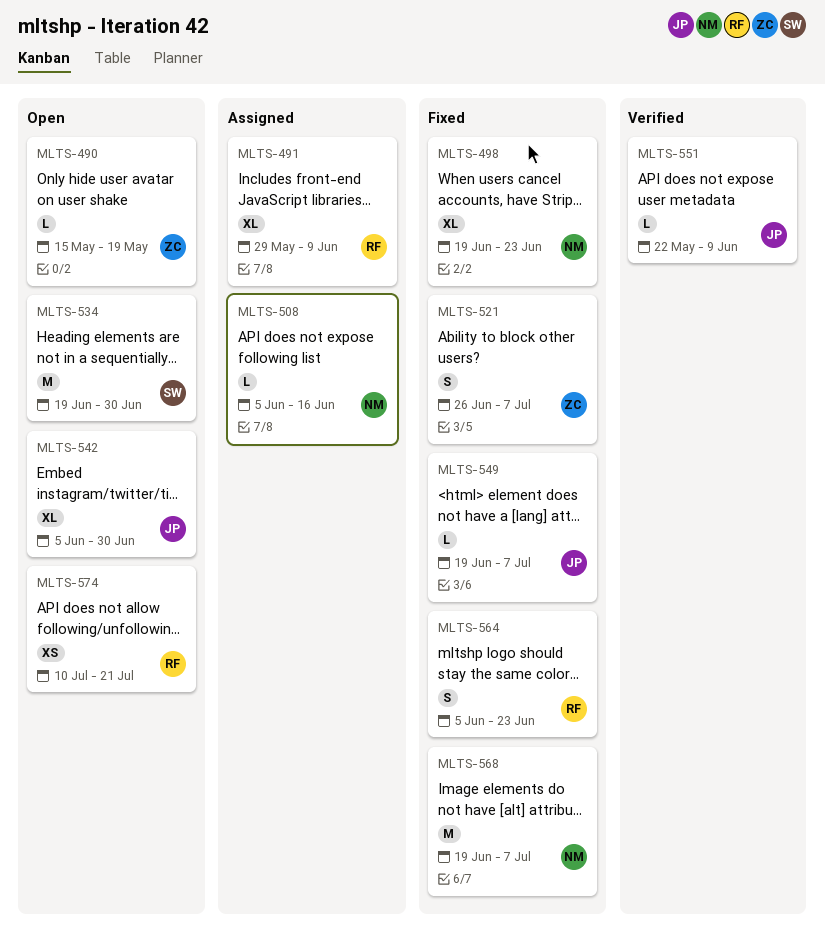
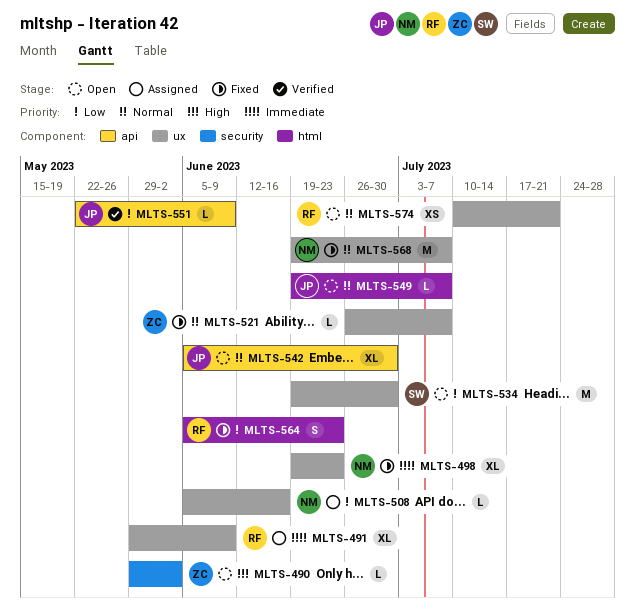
MLTS-490, start: May 15 -> May 29
MLTS-490, due: May 19 -> Jun 2
MLTS-521, estimate: S -> L
MLTS-549, status: Fixed -> Open

